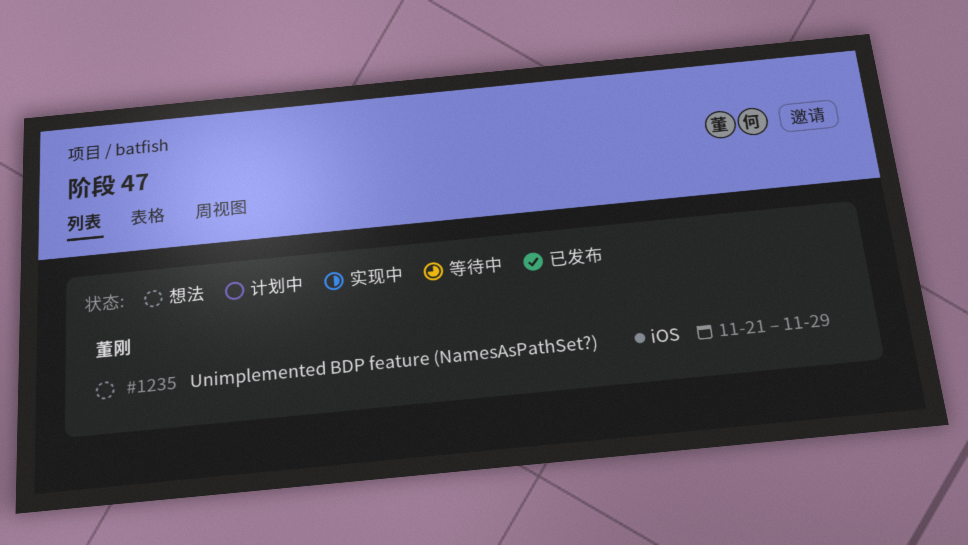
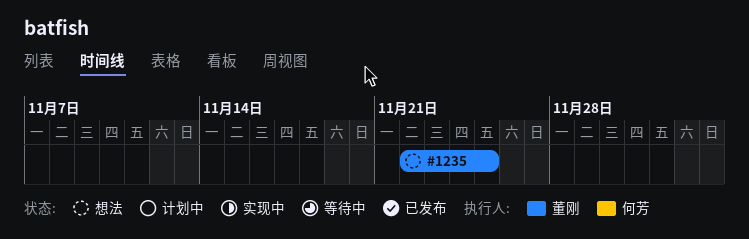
#1235, start: Nov 21 -> Nov 22
#1235, due: Nov 29 -> Nov 25

